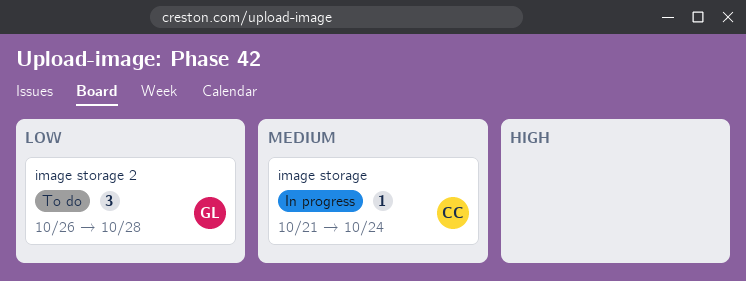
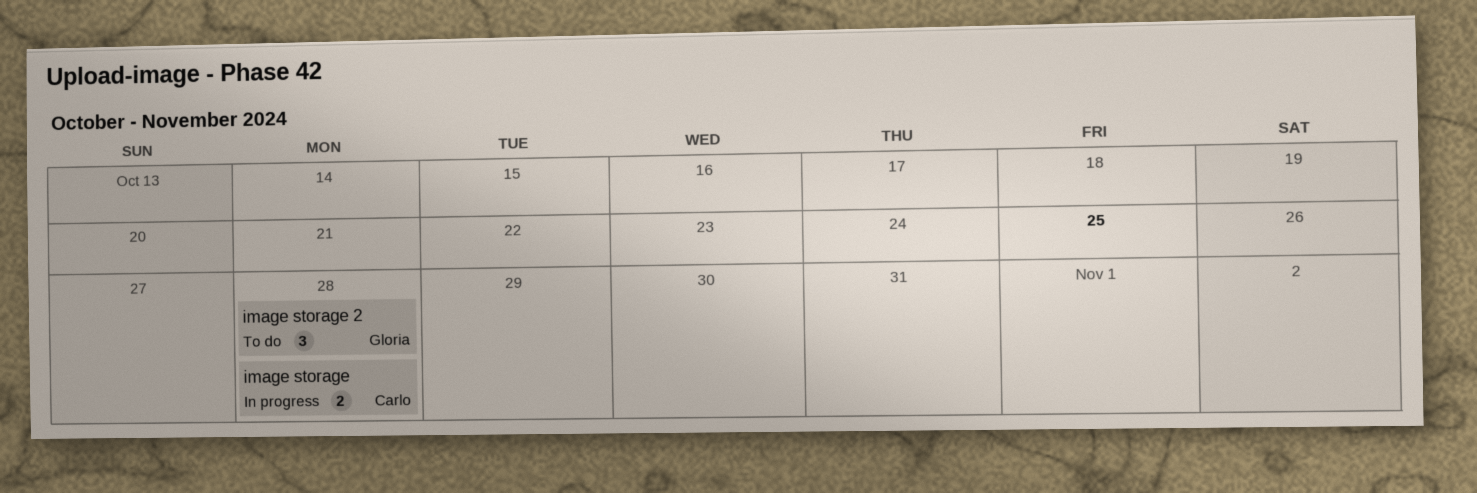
image storage, estimate: 1 -> 2
image storage, due: Oct 24 -> Oct 28

